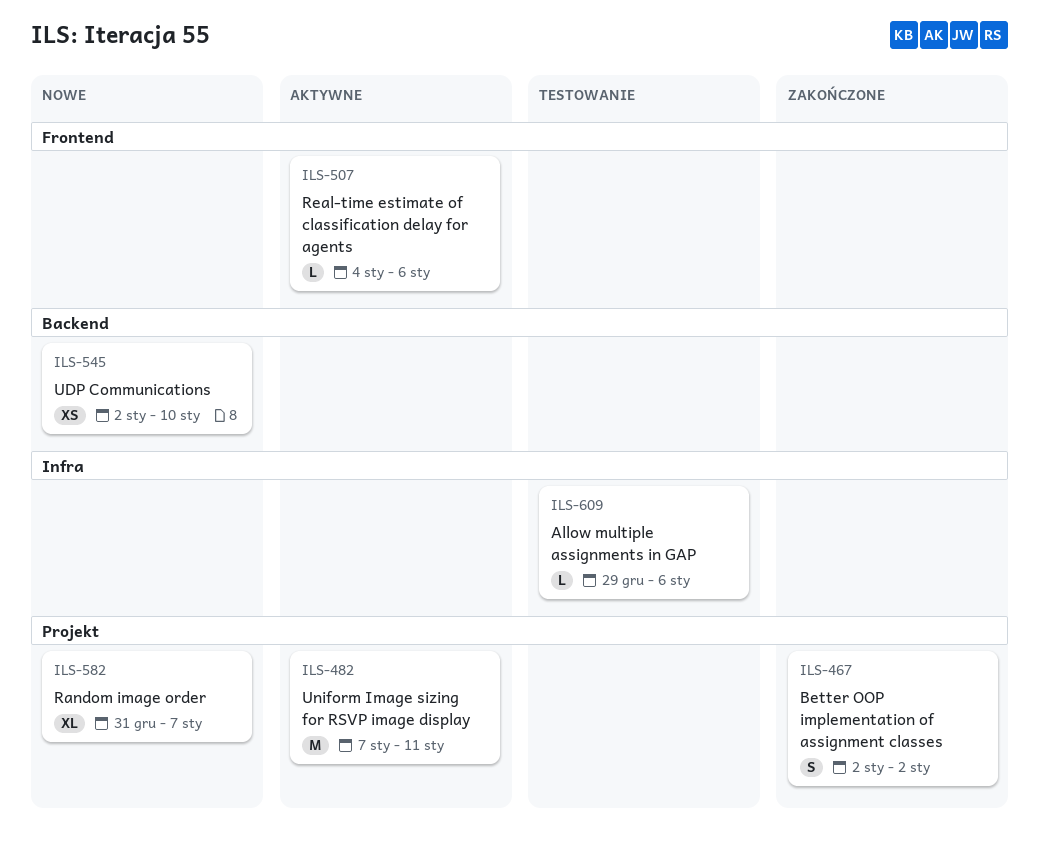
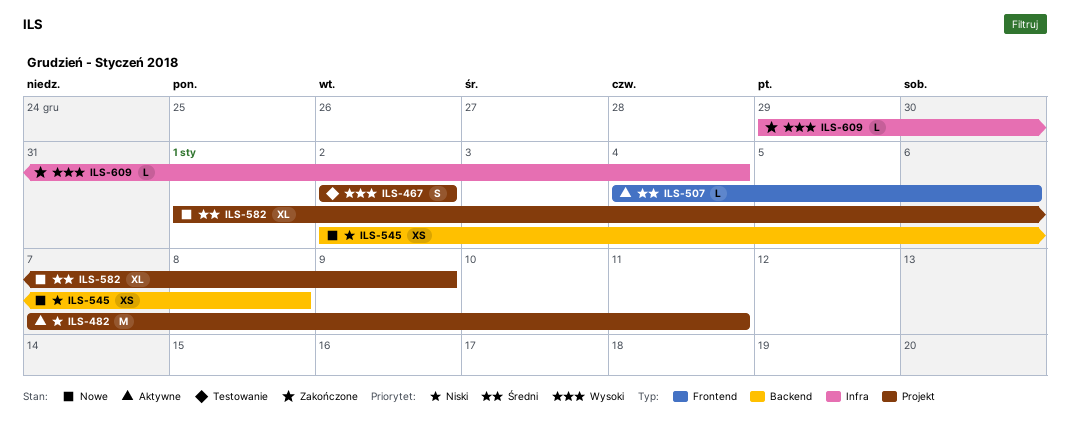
ILS-467, status: Zakończone -> Testowanie
ILS-545, due: Jan 10 -> Jan 8
ILS-582, start: Dec 31 -> Jan 1
ILS-582, due: Jan 7 -> Jan 9
ILS-609, status: Testowanie -> Zakończone
ILS-609, due: Jan 6 -> Jan 4

